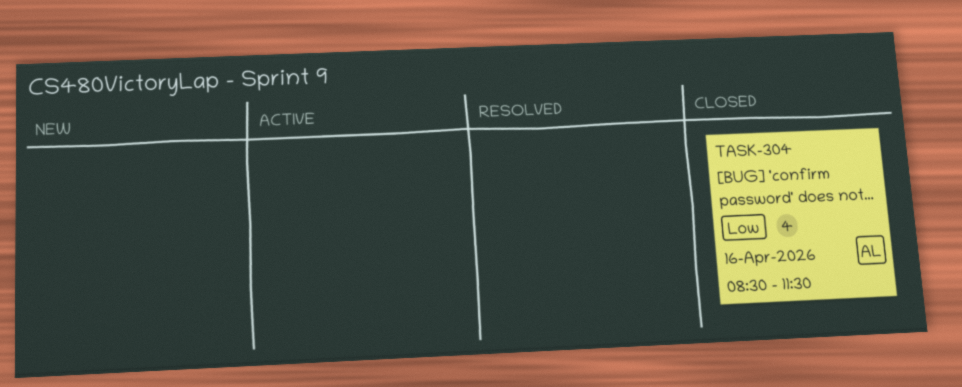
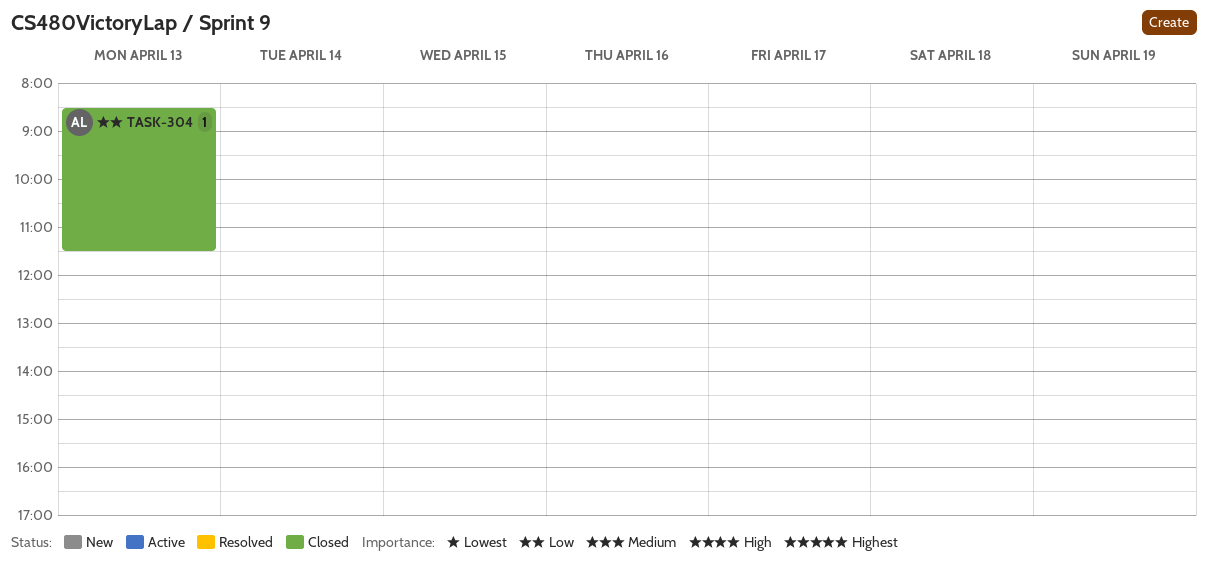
TASK-304, estimate: 4 -> 1
TASK-304, day: Apr 16 -> Apr 13

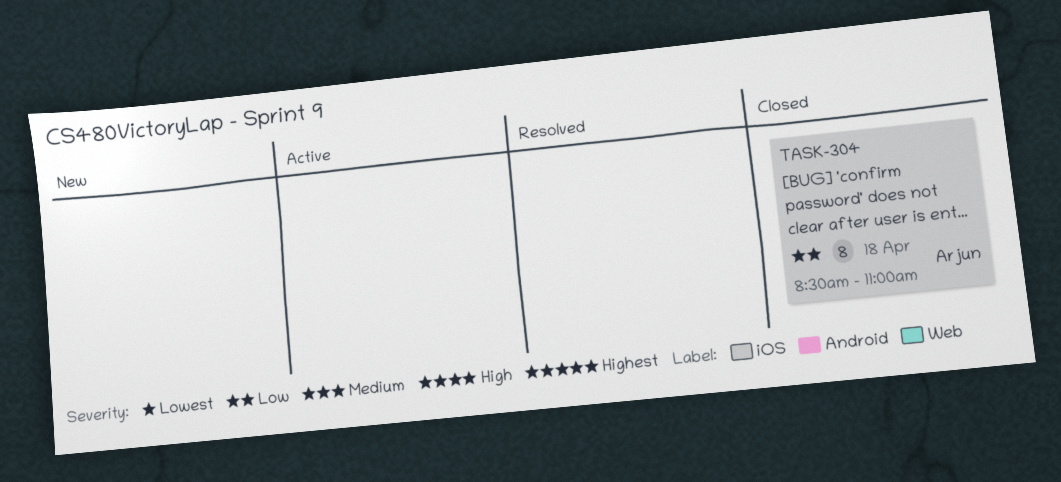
TASK-304, estimate: 1 -> 8
TASK-304, day: Apr 13 -> Apr 18
TASK-304, ends: 11:30 -> 11:00

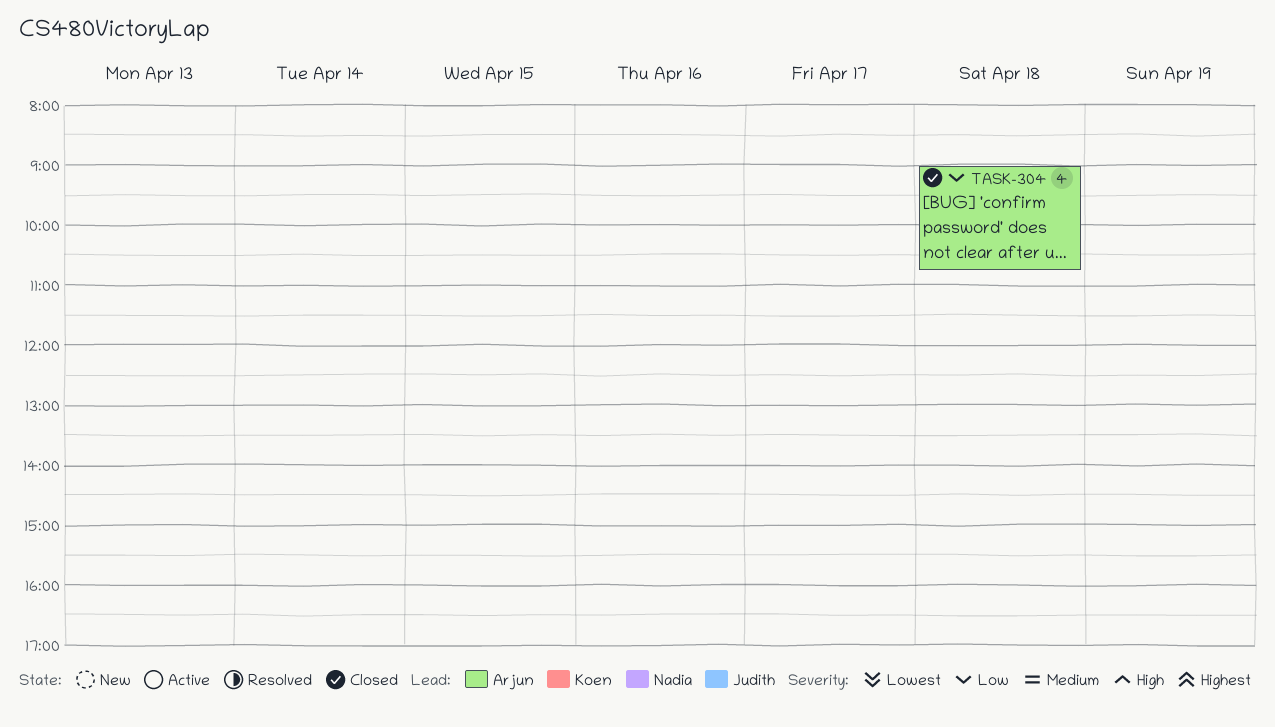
TASK-304, estimate: 8 -> 4
TASK-304, begins: 08:30 -> 09:00
TASK-304, ends: 11:00 -> 10:45

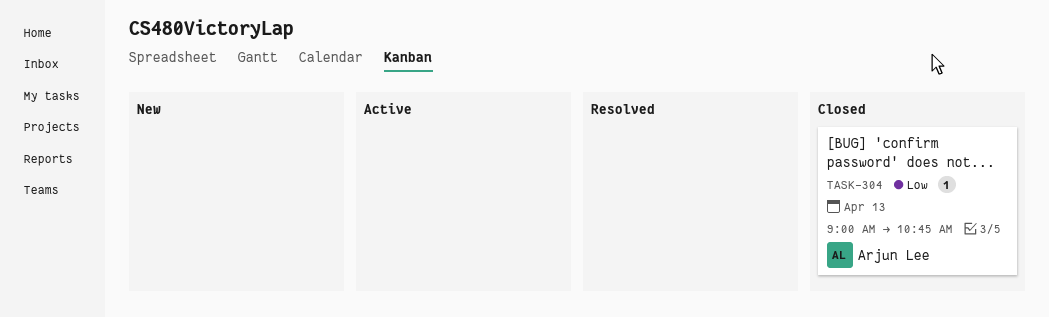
TASK-304, estimate: 4 -> 1
TASK-304, day: Apr 18 -> Apr 13

